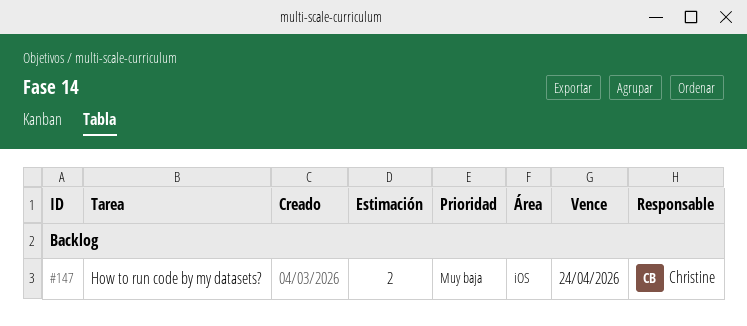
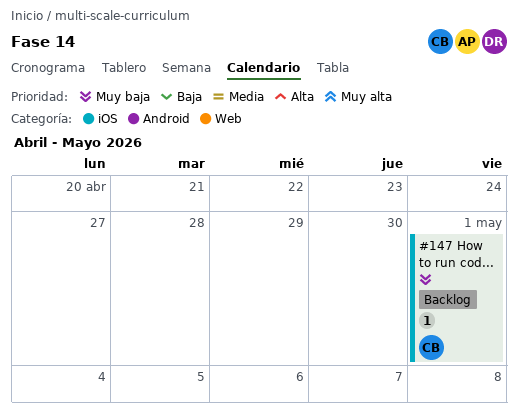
#147, estimate: 2 -> 1
#147, due: Apr 24 -> May 1

